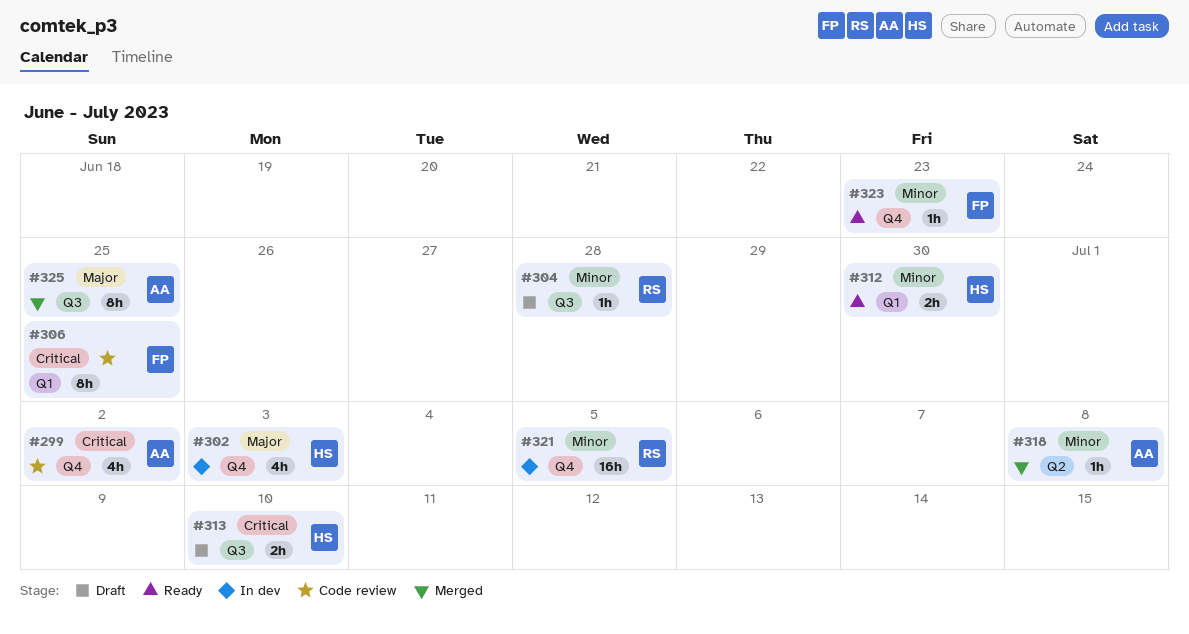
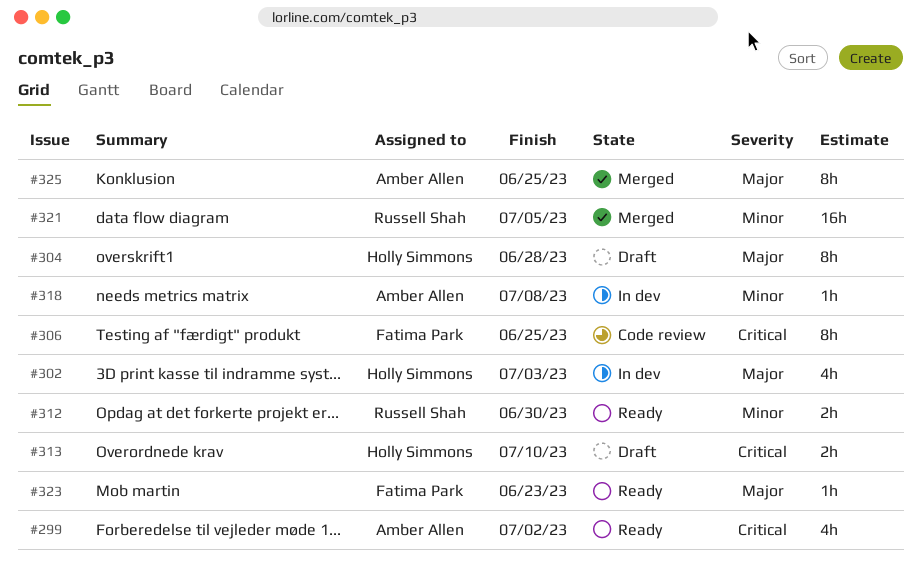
#299, status: Code review -> Ready
#304, owner: Russell Shah -> Holly Simmons
#304, priority: Minor -> Major
#304, estimate: 1h -> 8h
#312, owner: Holly Simmons -> Russell Shah
#318, status: Merged -> In dev
#321, status: In dev -> Merged
#323, priority: Minor -> Major

